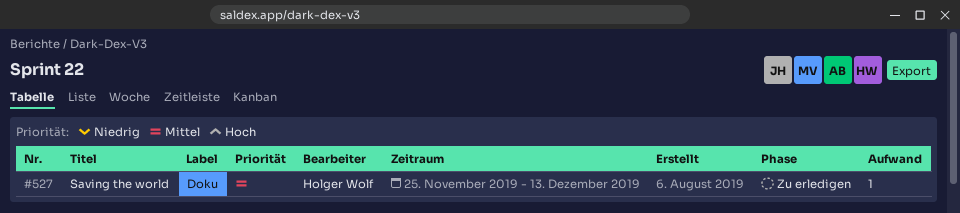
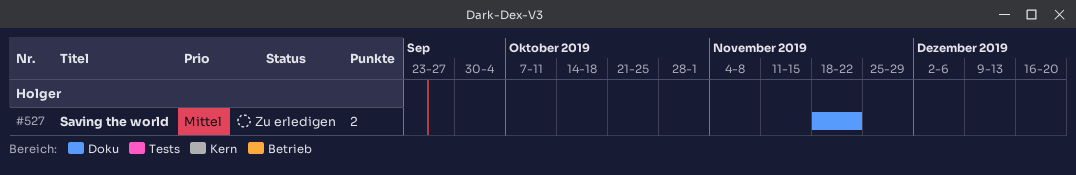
#527, estimate: 1 -> 2
#527, start: Nov 25 -> Nov 18
#527, due: Dec 13 -> Nov 22

